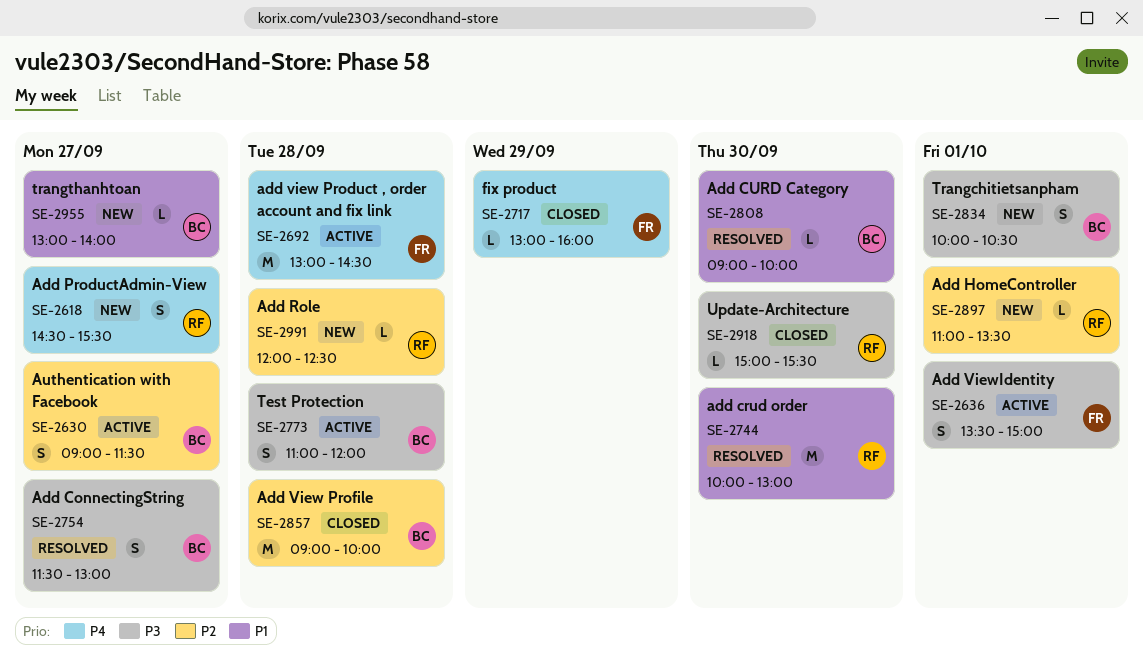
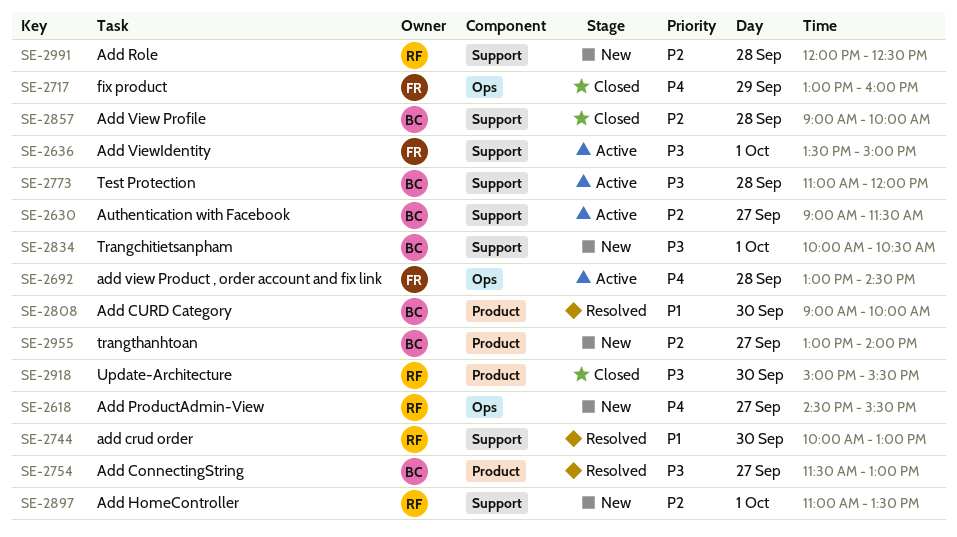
SE-2955, priority: P1 -> P2

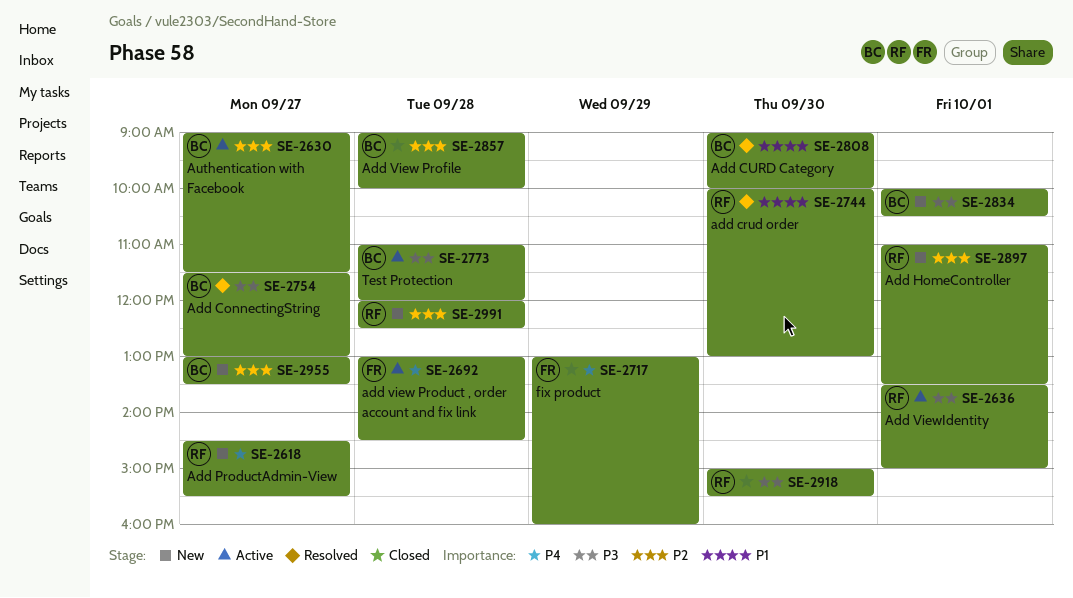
SE-2636, owner: FR -> RF
SE-2955, ends: 14:00 -> 13:30

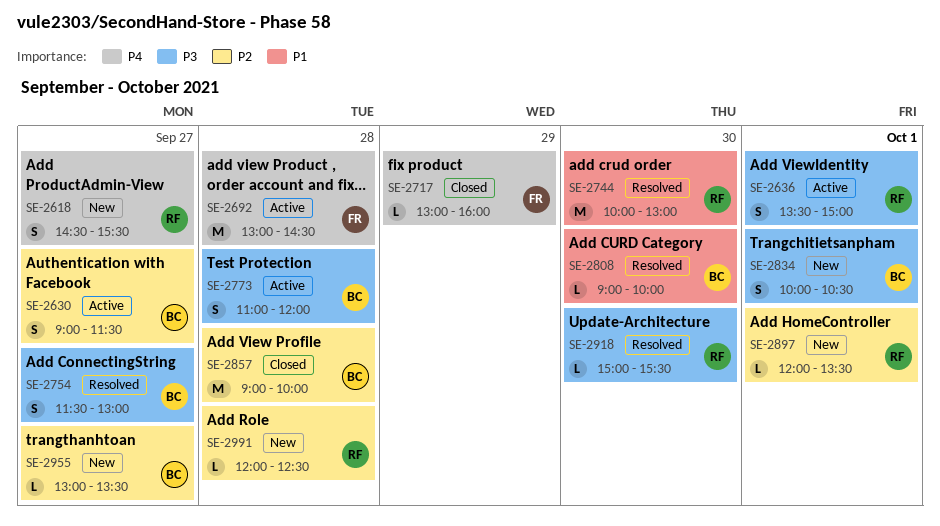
SE-2897, begins: 11:00 -> 12:00
SE-2918, status: Closed -> Resolved

